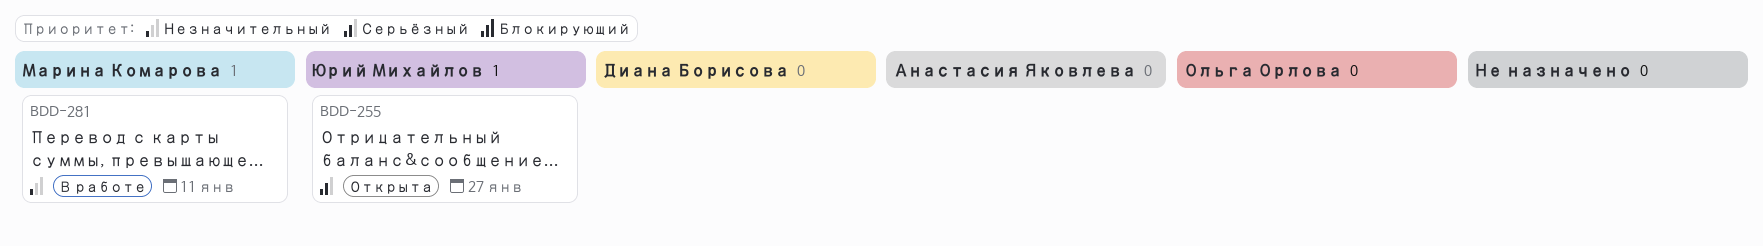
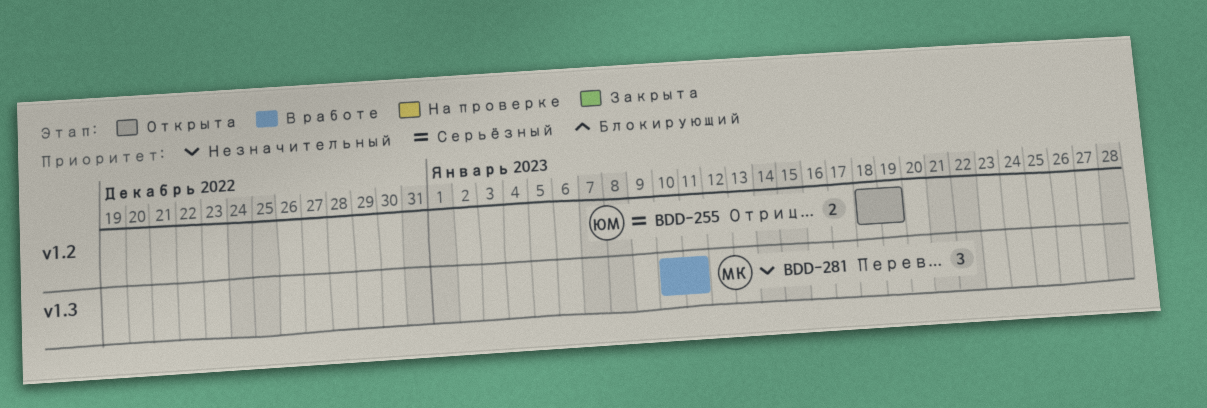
BDD-255, due: Jan 27 -> Jan 19

